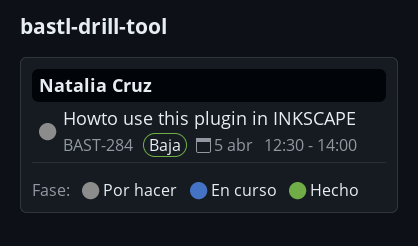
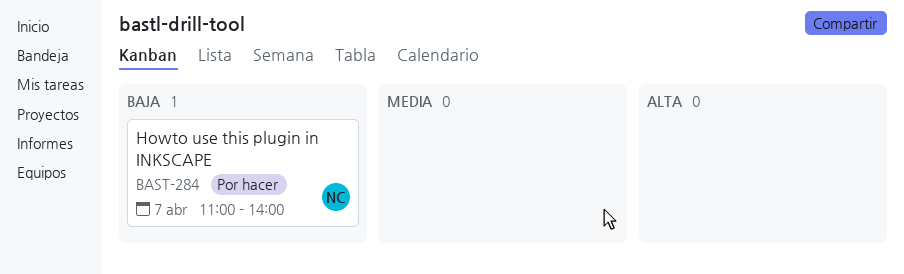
BAST-284, day: Apr 5 -> Apr 7
BAST-284, begins: 12:30 -> 11:00

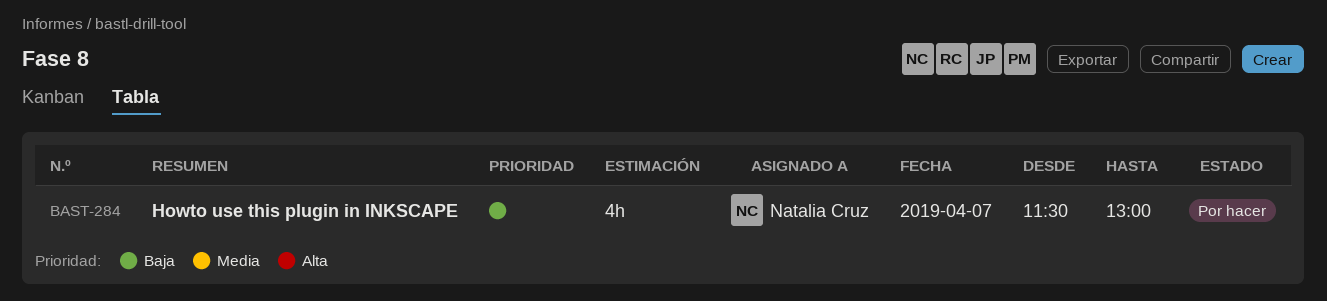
BAST-284, begins: 11:00 -> 11:30
BAST-284, ends: 14:00 -> 13:00

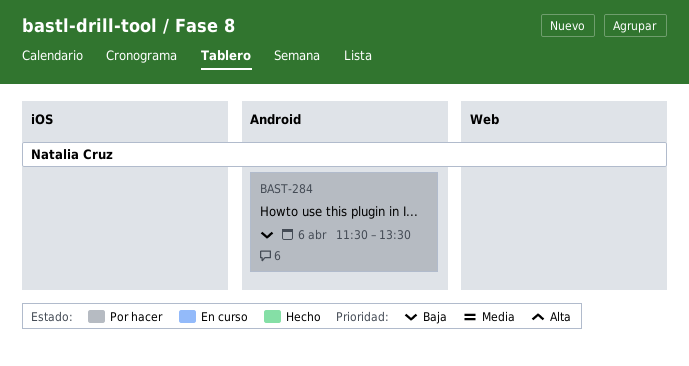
BAST-284, day: Apr 7 -> Apr 6
BAST-284, ends: 13:00 -> 13:30

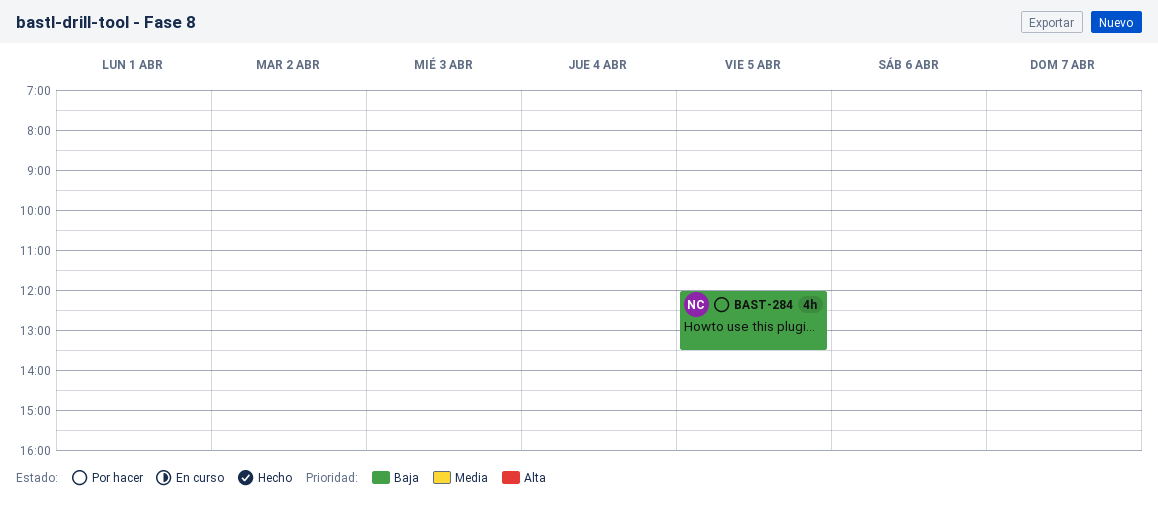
BAST-284, day: Apr 6 -> Apr 5
BAST-284, begins: 11:30 -> 12:00

